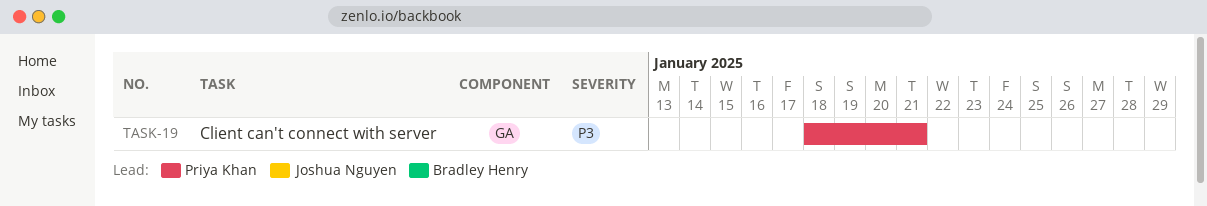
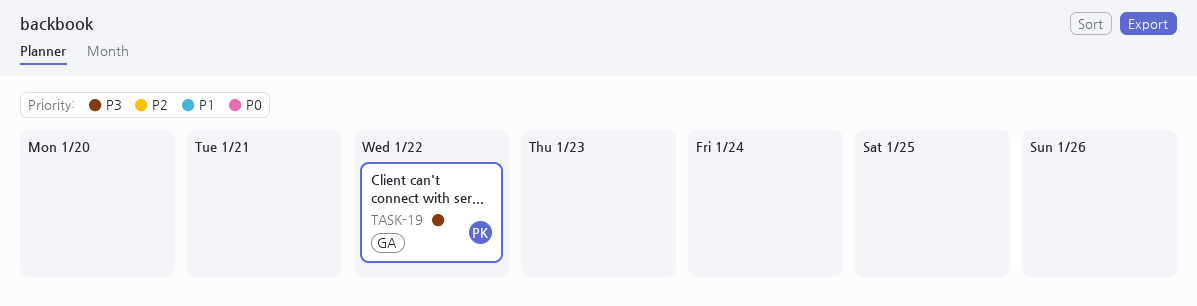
TASK-19, due: Jan 21 -> Jan 22

